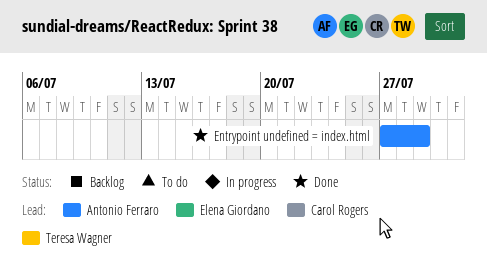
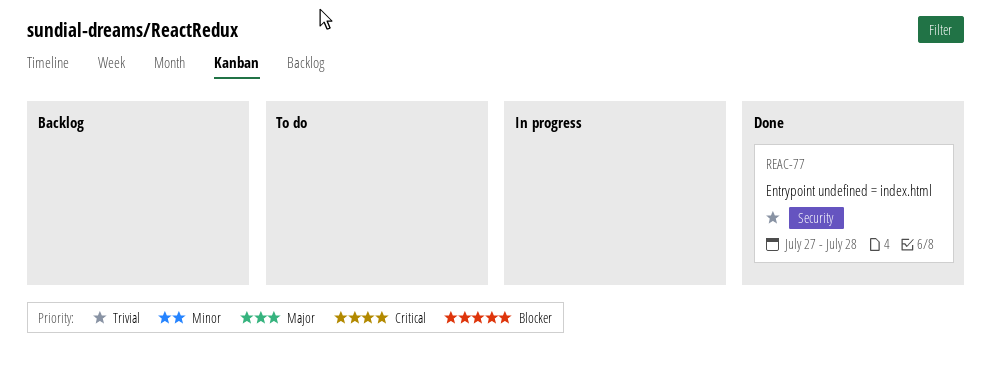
Entrypoint undefined = index.html, due: Jul 29 -> Jul 28

